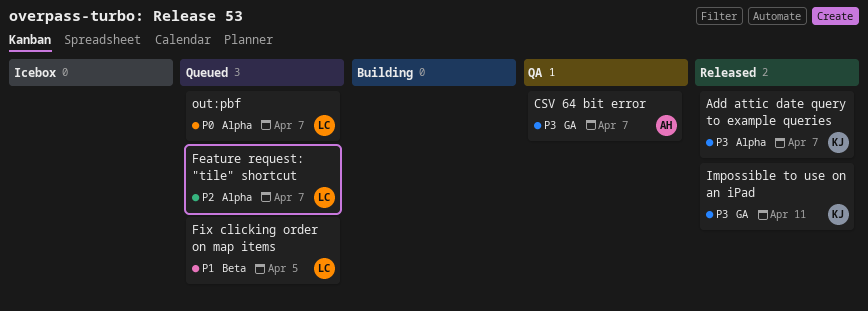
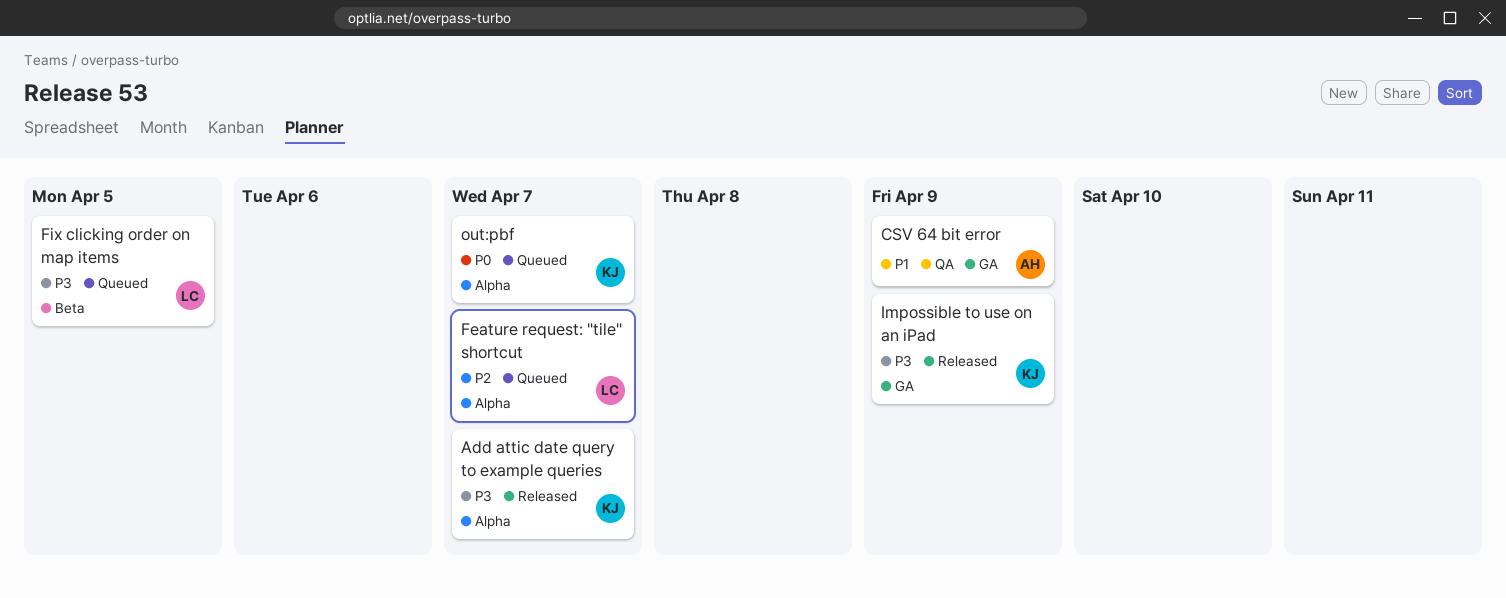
CSV 64 bit error, priority: P3 -> P1
CSV 64 bit error, due: Apr 7 -> Apr 9
Fix clicking order on map items, priority: P1 -> P3
Impossible to use on an iPad, due: Apr 11 -> Apr 9
out:pbf, owner: LC -> KJ

